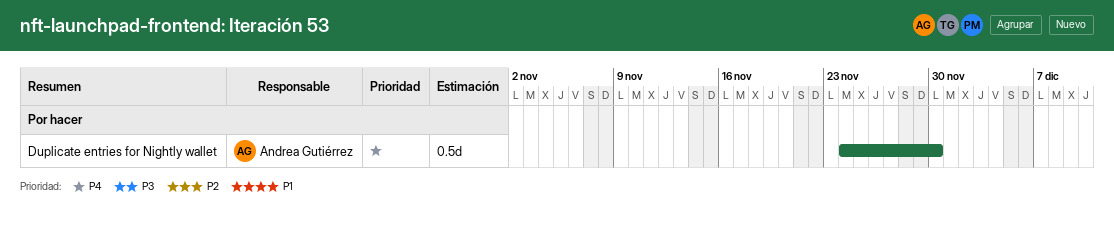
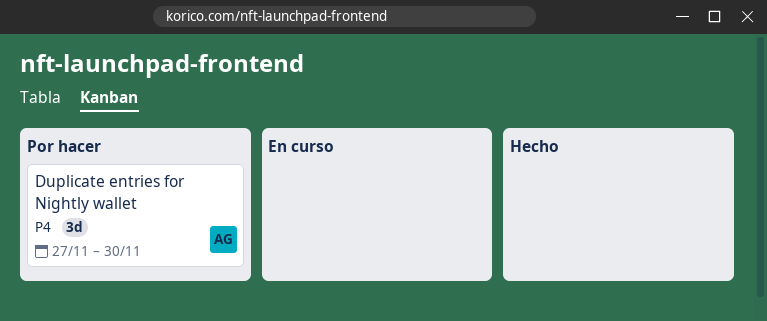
Duplicate entries for Nightly wallet, estimate: 0.5d -> 3d
Duplicate entries for Nightly wallet, start: Nov 24 -> Nov 27

